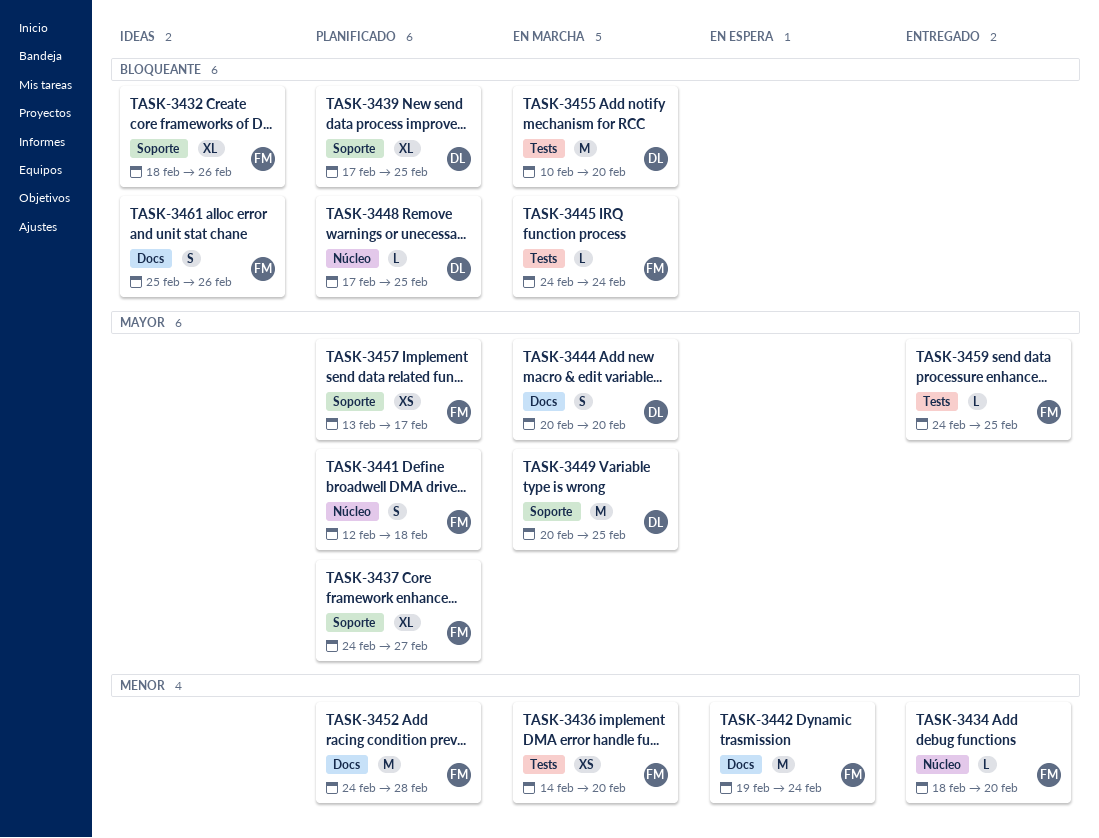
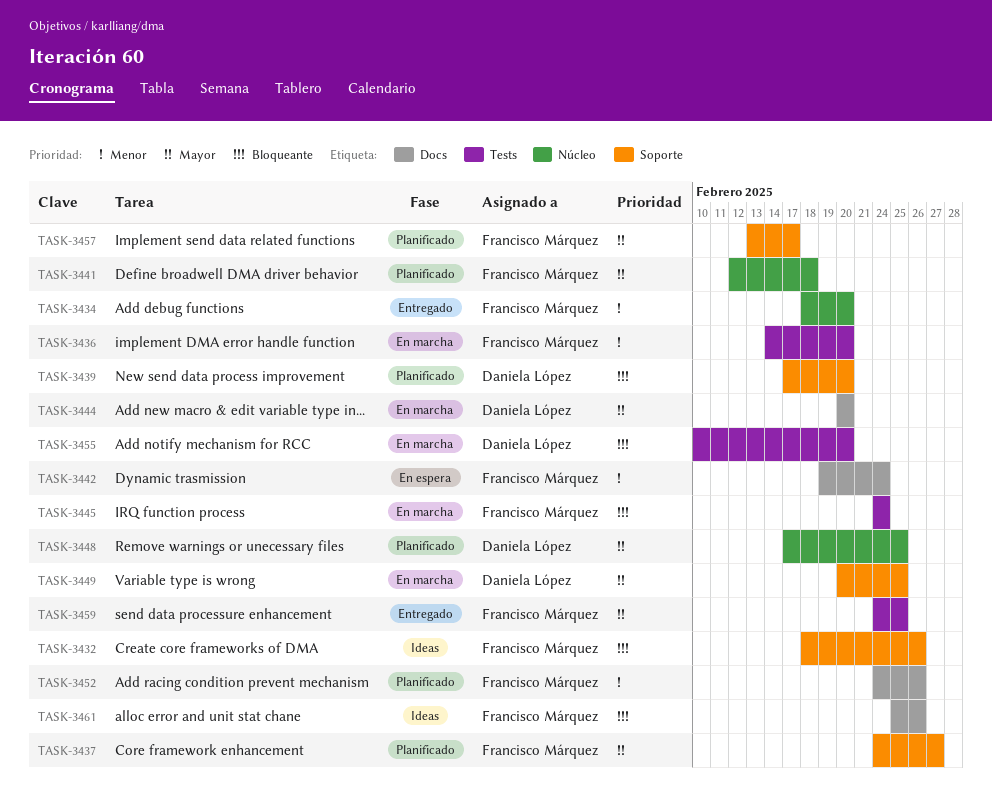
TASK-3439, due: Feb 25 -> Feb 20
TASK-3448, priority: Bloqueante -> Mayor
TASK-3452, due: Feb 28 -> Feb 26

